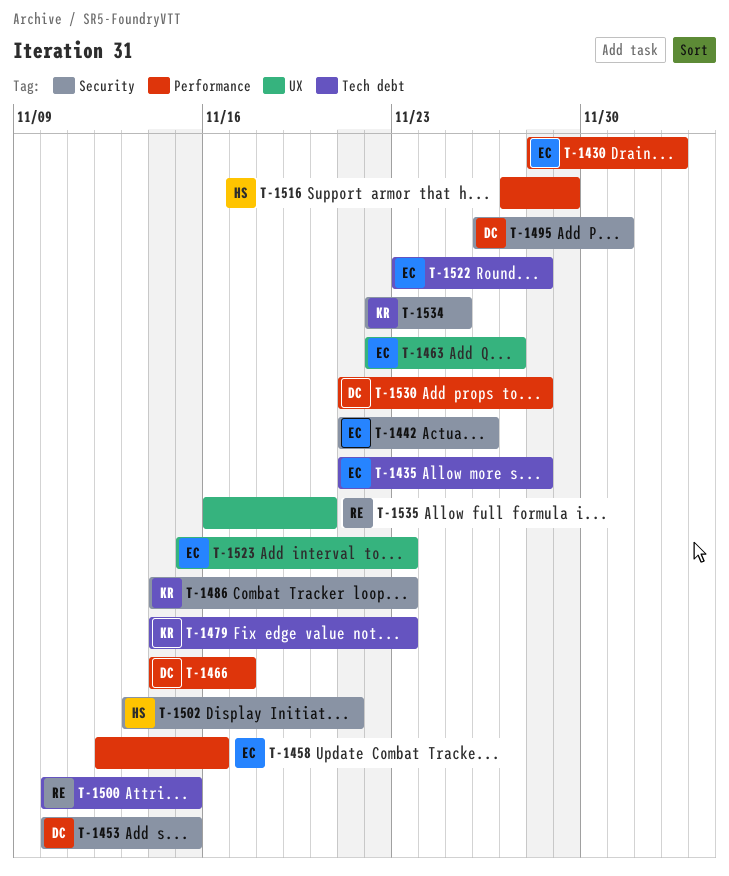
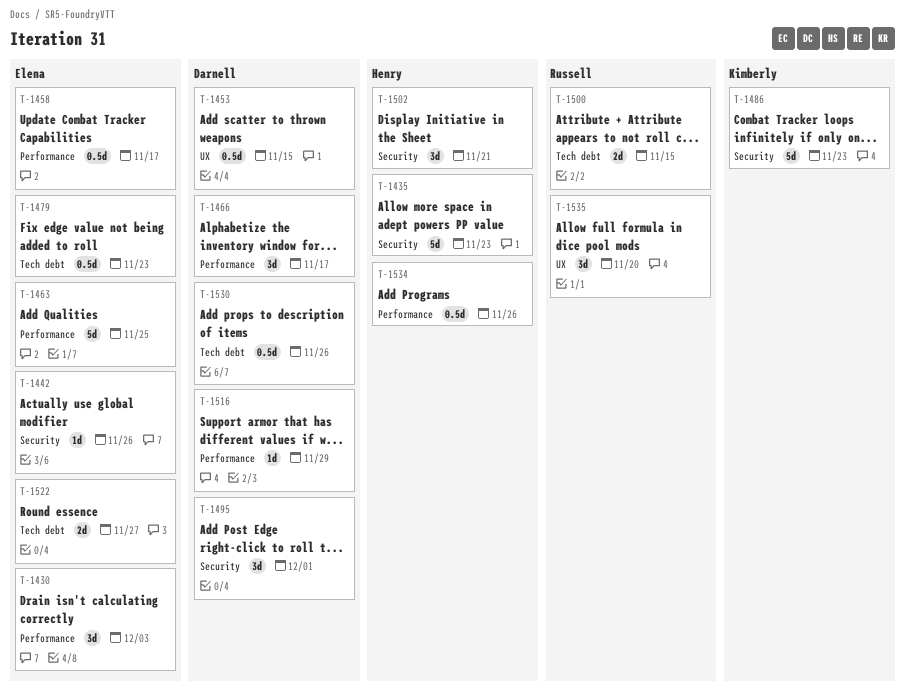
T-1435, owner: Elena -> Henry
T-1435, label: Tech debt -> Security
T-1435, due: Nov 28 -> Nov 23
T-1453, label: Security -> UX
T-1458, due: Nov 16 -> Nov 17
T-1463, label: UX -> Performance
T-1463, due: Nov 27 -> Nov 25
T-1479, owner: Kimberly -> Elena
T-1516, owner: Henry -> Darnell
T-1522, due: Nov 28 -> Nov 27
T-1523: present -> none
T-1530, label: Performance -> Tech debt
T-1530, due: Nov 28 -> Nov 26
T-1534, owner: Kimberly -> Henry
T-1534, label: Security -> Performance
T-1534, due: Nov 25 -> Nov 26

